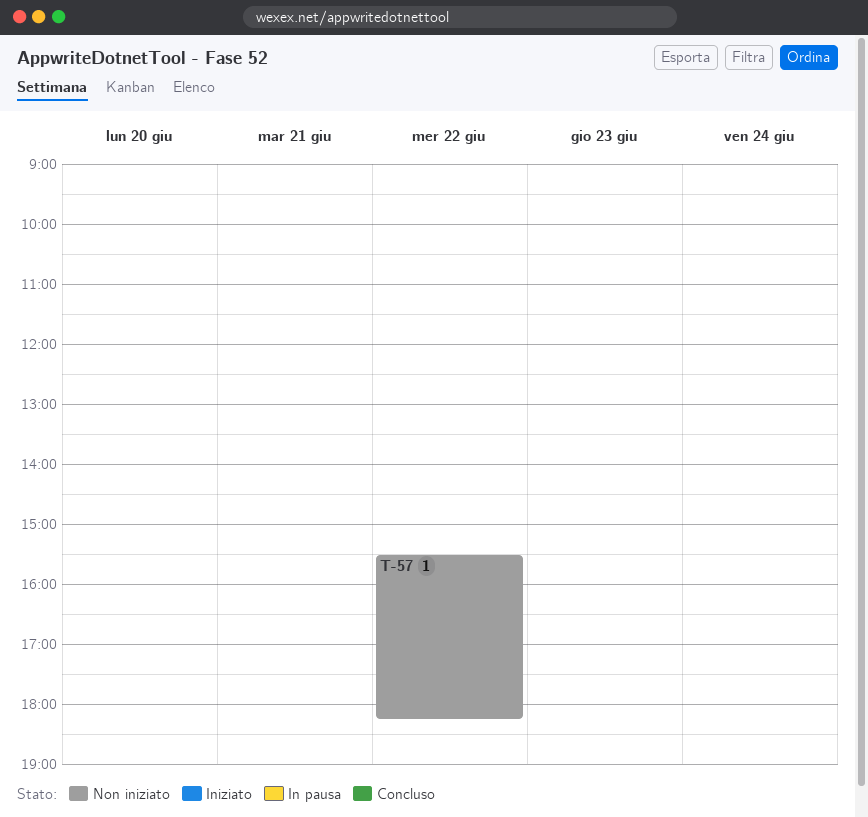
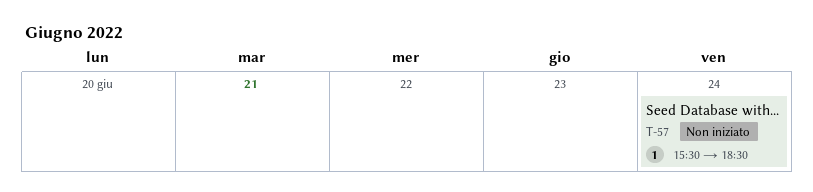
T-57, day: Jun 22 -> Jun 24
T-57, ends: 18:15 -> 18:30

